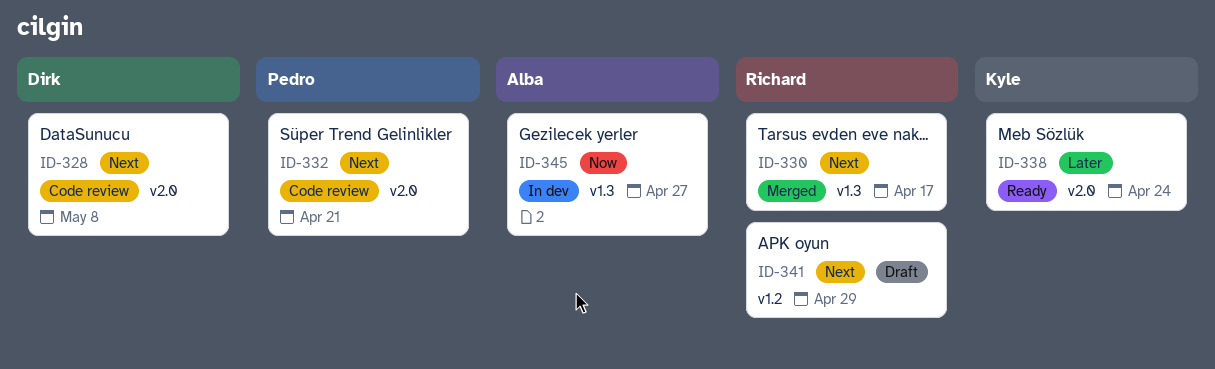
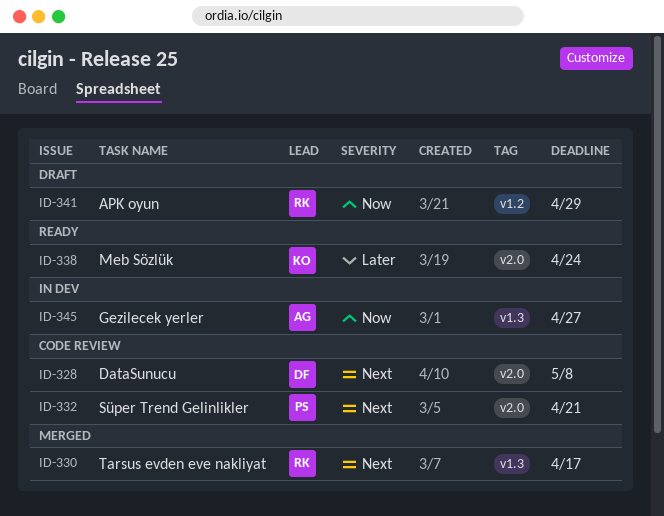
ID-341, priority: Next -> Now

